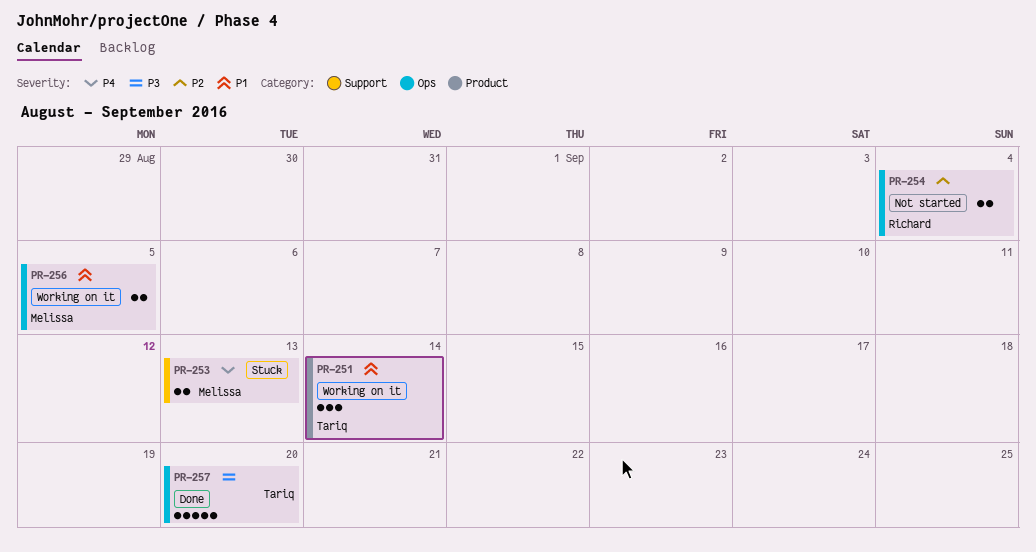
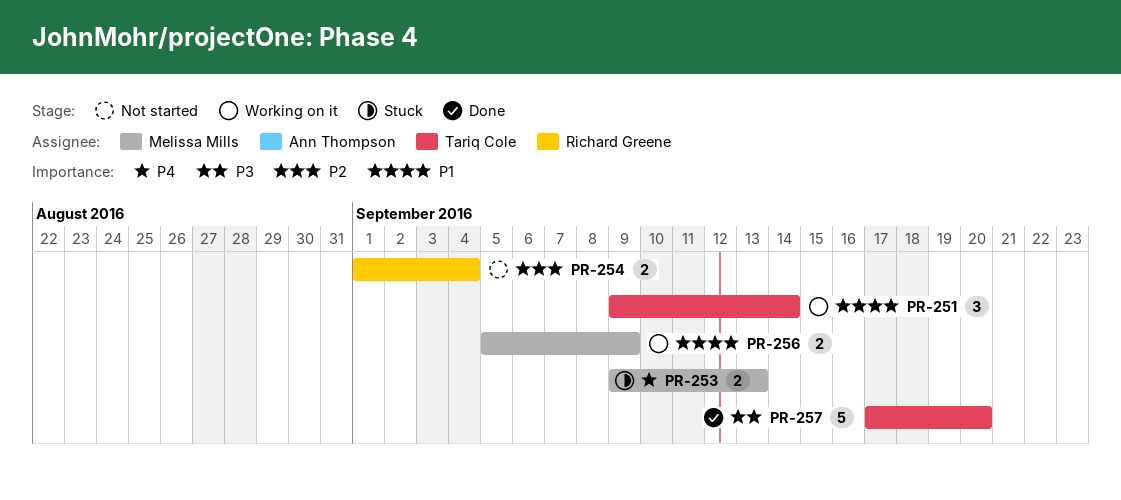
PR-256, due: Sep 5 -> Sep 9

